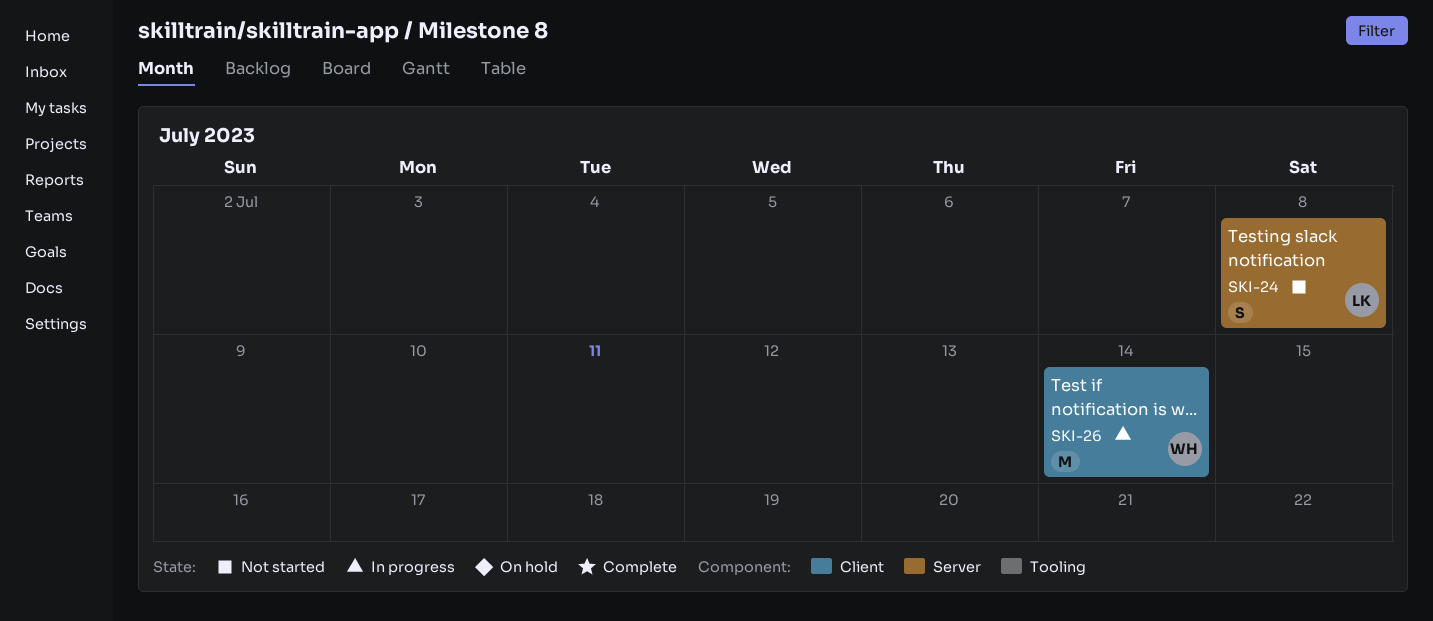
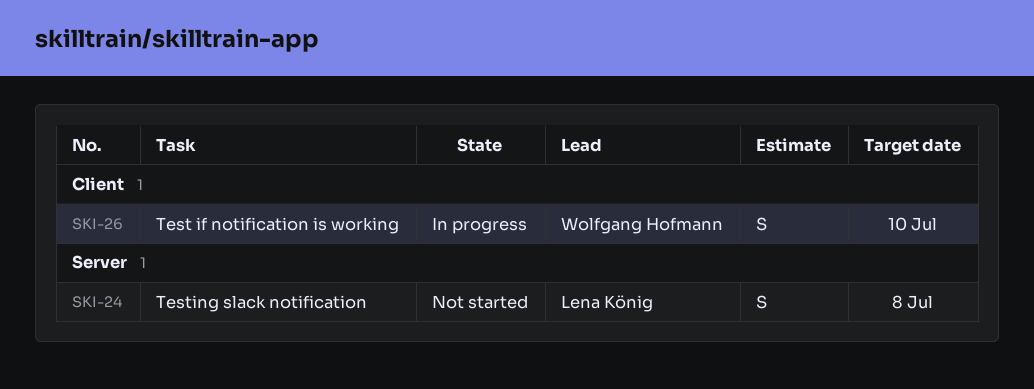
SKI-26, estimate: M -> S
SKI-26, due: Jul 14 -> Jul 10

